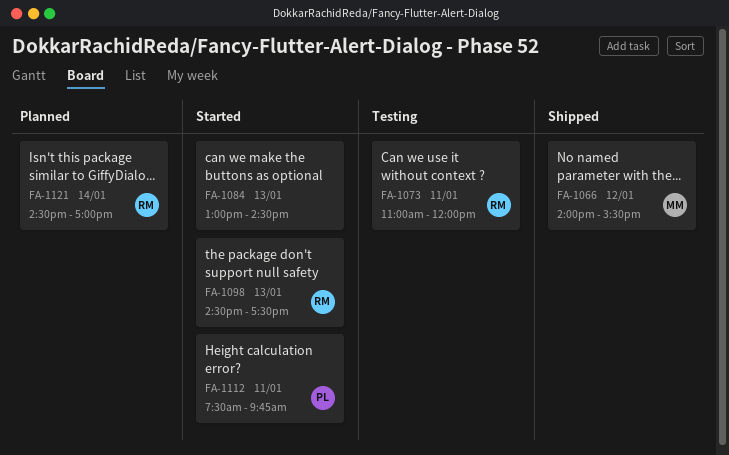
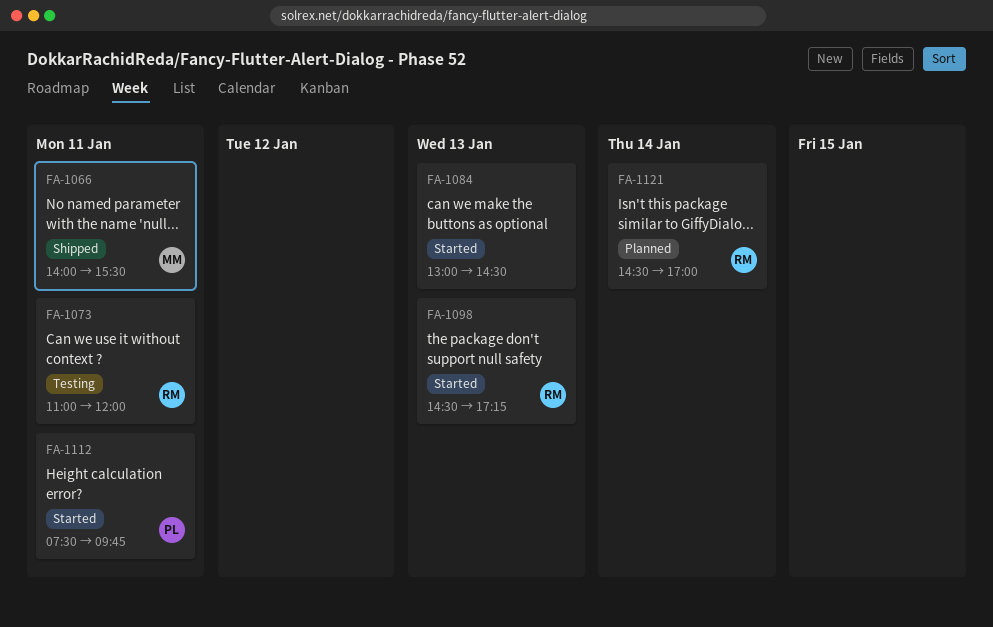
FA-1066, day: Jan 12 -> Jan 11
FA-1098, ends: 17:30 -> 17:15

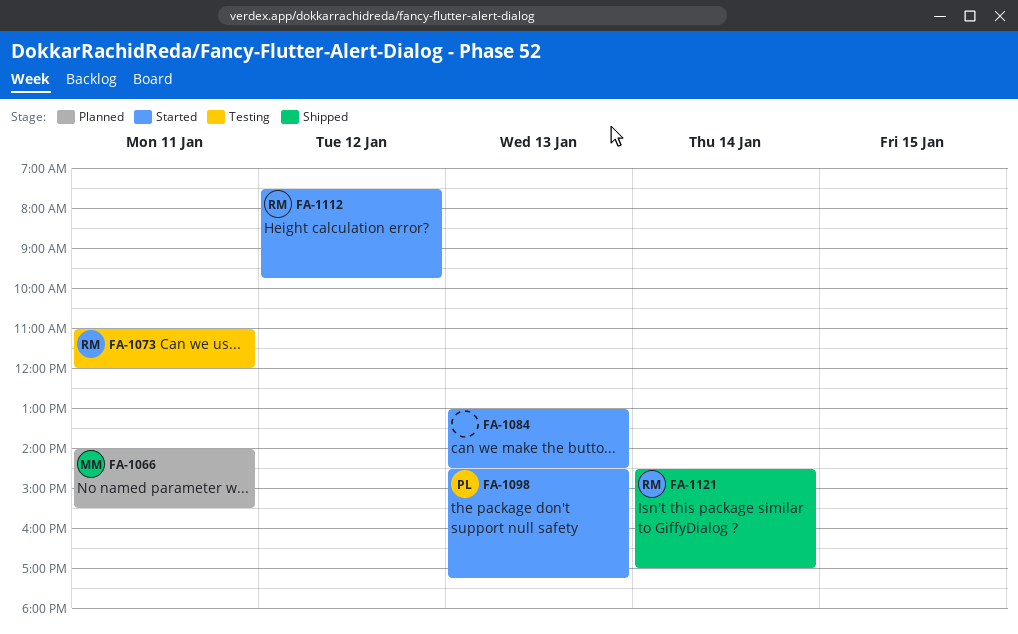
FA-1066, status: Shipped -> Planned
FA-1098, owner: RM -> PL
FA-1112, owner: PL -> RM
FA-1112, day: Jan 11 -> Jan 12
FA-1121, status: Planned -> Shipped

